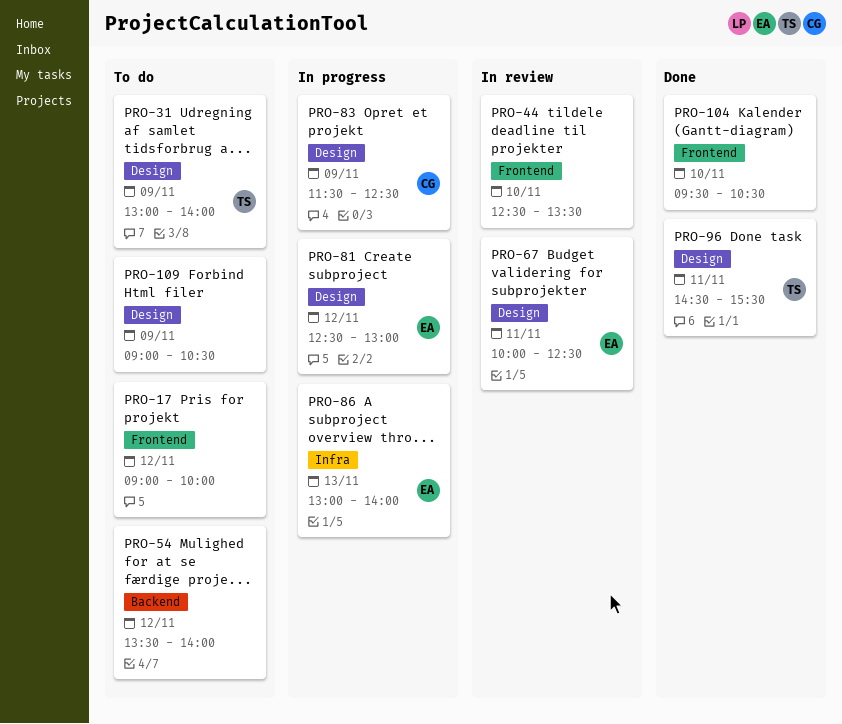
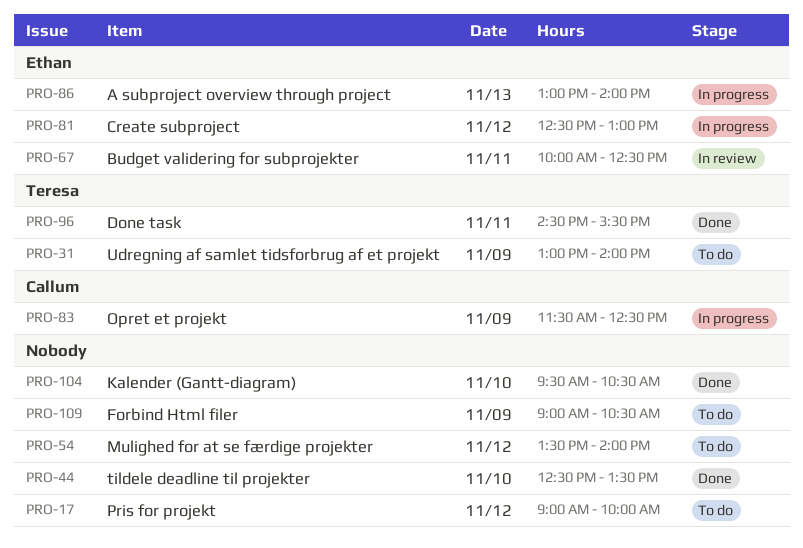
PRO-44, status: In review -> Done

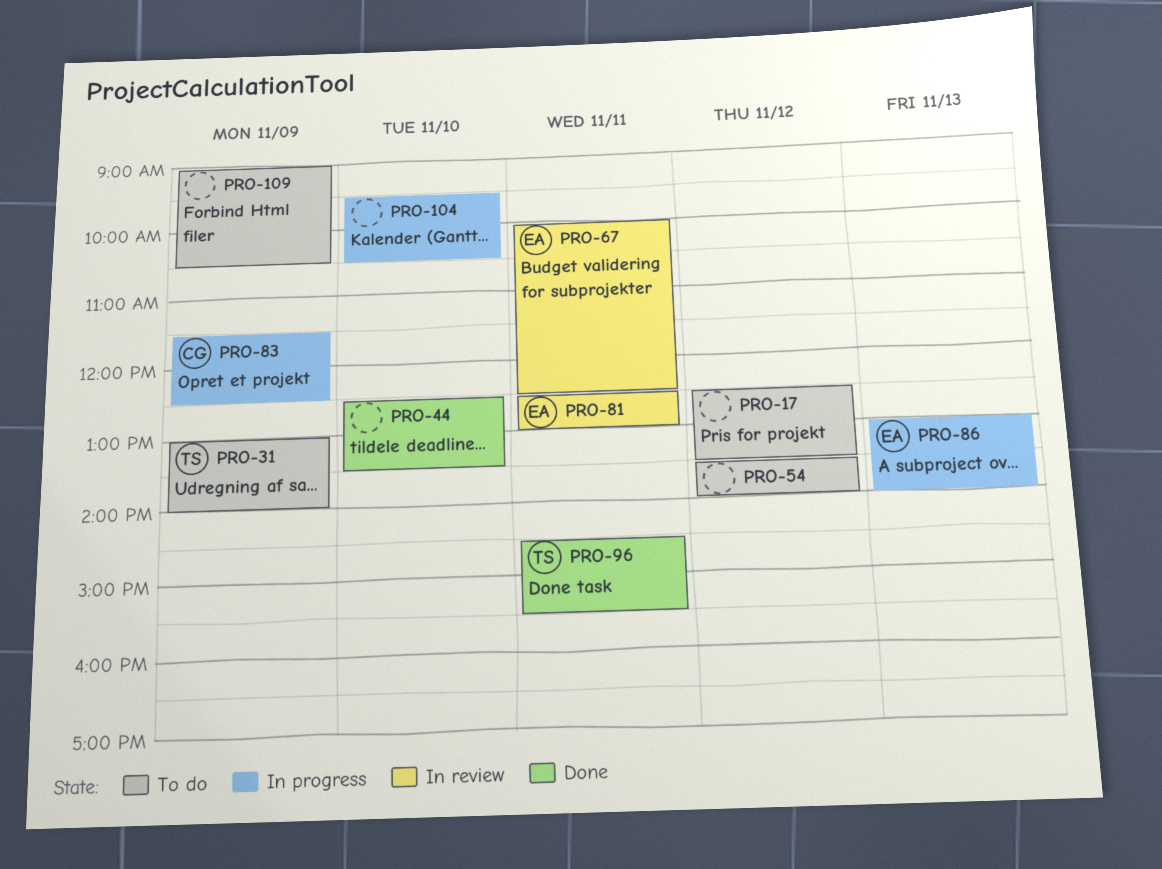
PRO-17, begins: 09:00 -> 12:30
PRO-17, ends: 10:00 -> 13:30
PRO-81, status: In progress -> In review
PRO-81, day: Nov 12 -> Nov 11
PRO-104, status: Done -> In progress

